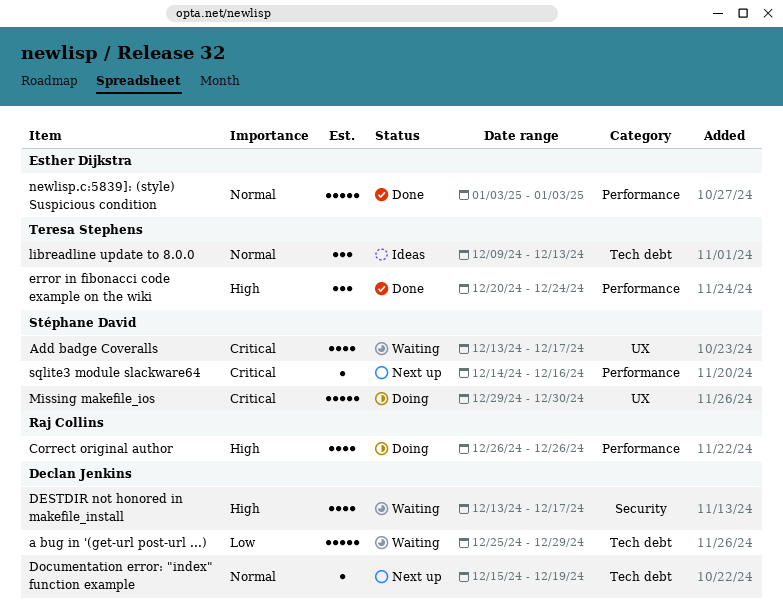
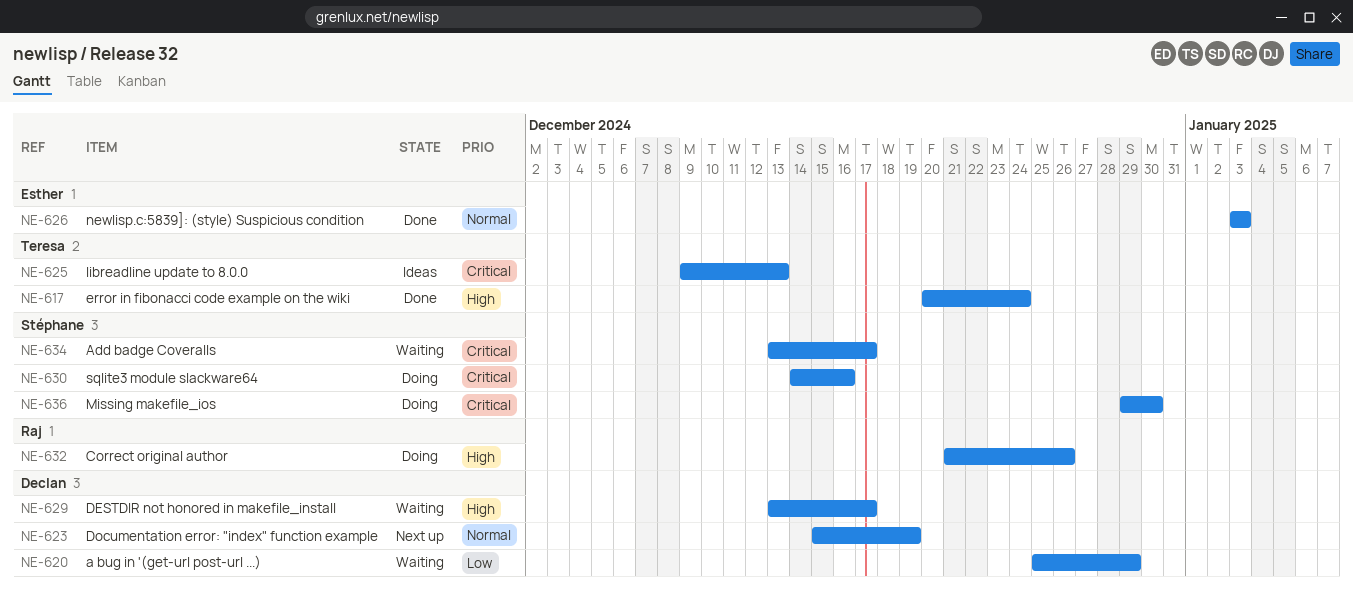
Correct original author, start: Dec 26 -> Dec 21
libreadline update to 8.0.0, priority: Normal -> Critical
sqlite3 module slackware64, status: Next up -> Doing

